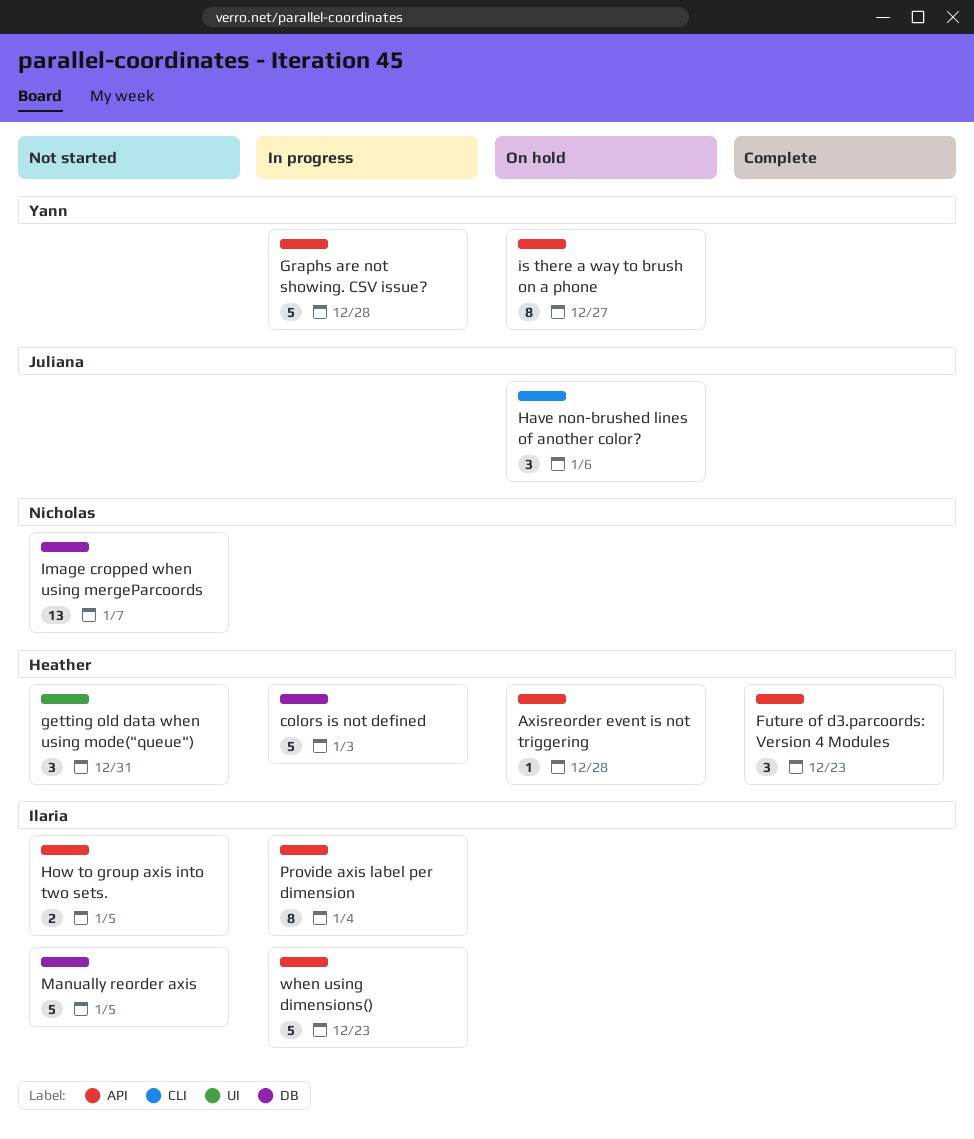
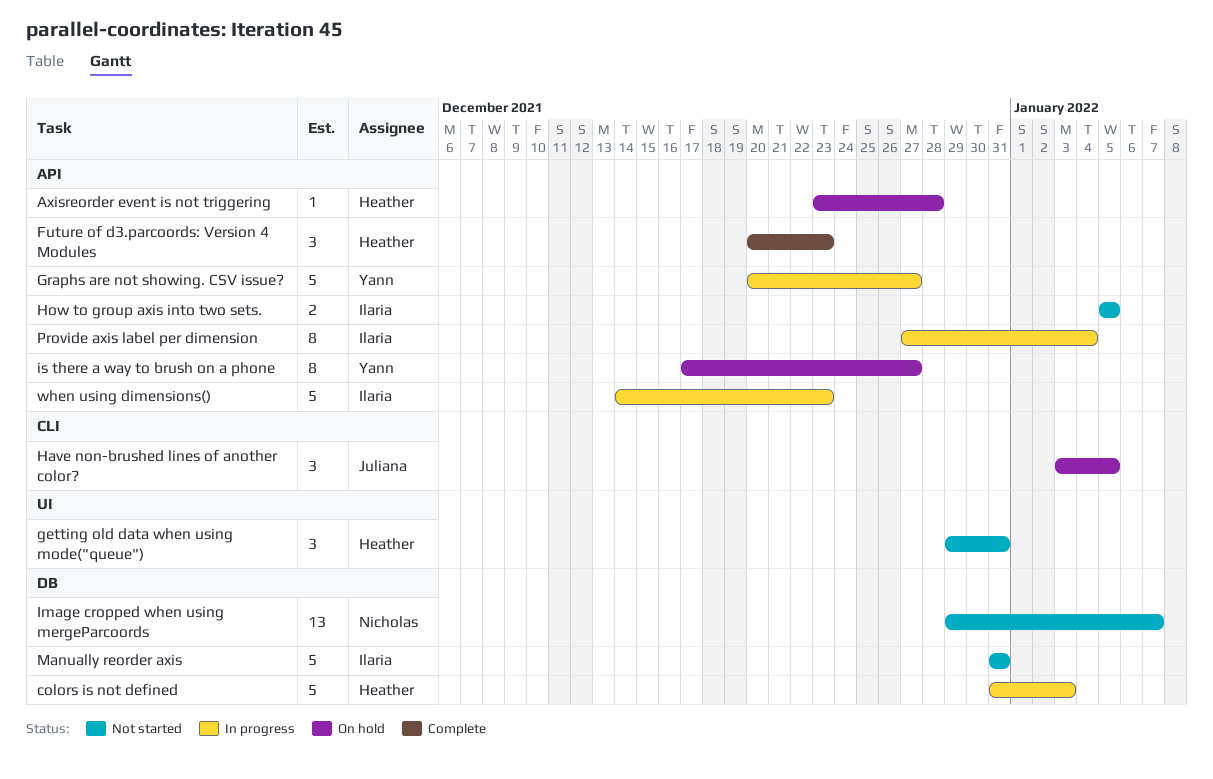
Graphs are not showing. CSV issue?, due: Dec 28 -> Dec 27
Have non-brushed lines of another color?, due: Jan 6 -> Jan 5
Manually reorder axis, due: Jan 5 -> Dec 31

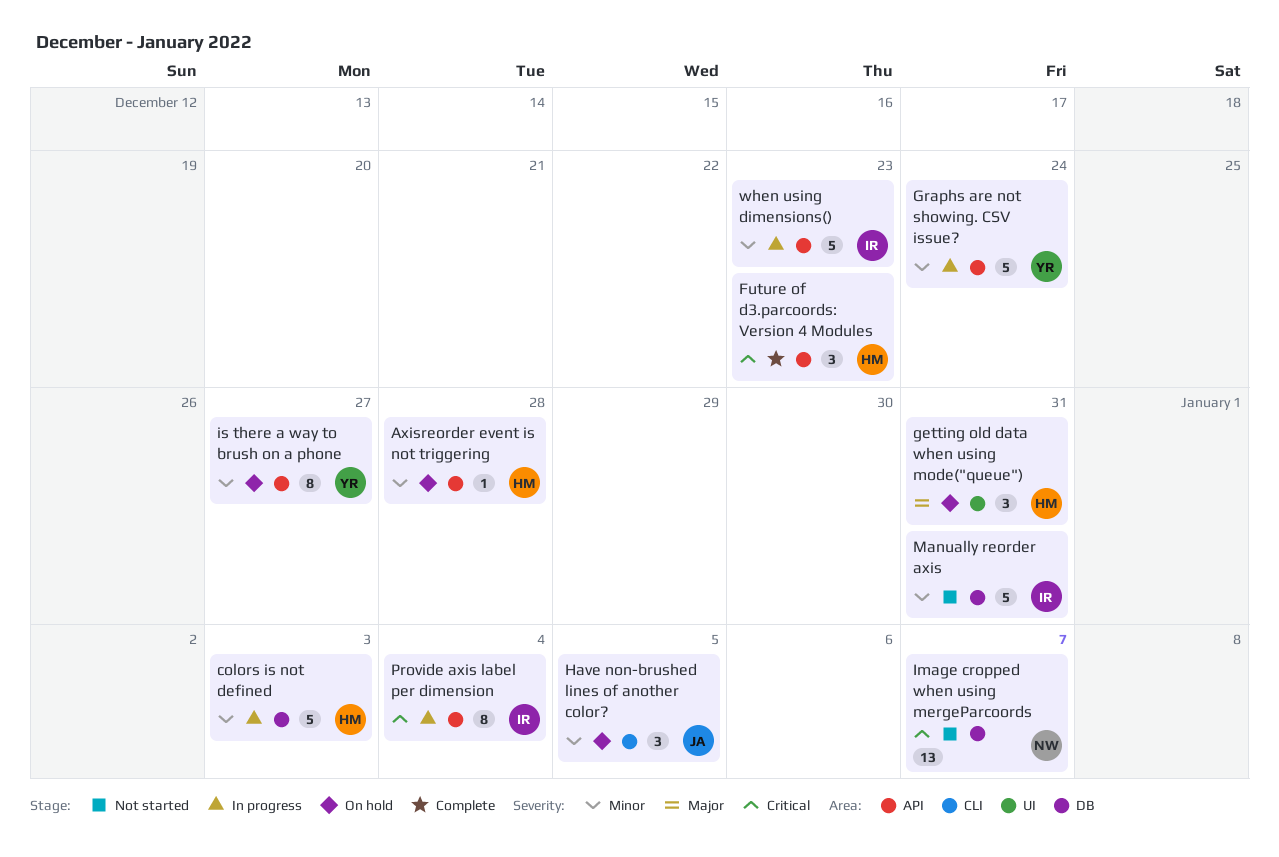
getting old data when using mode("queue"), status: Not started -> On hold
Graphs are not showing. CSV issue?, due: Dec 27 -> Dec 24
How to group axis into two sets.: present -> none

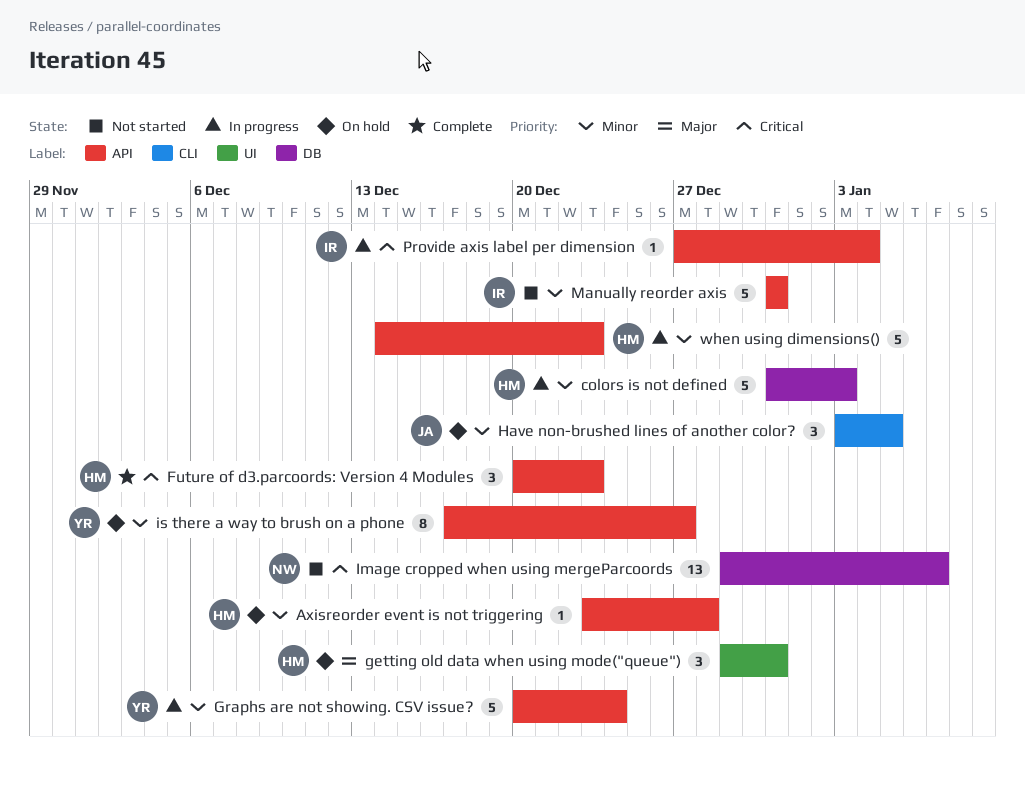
Manually reorder axis, label: DB -> API
Provide axis label per dimension, estimate: 8 -> 1
when using dimensions(), owner: IR -> HM

